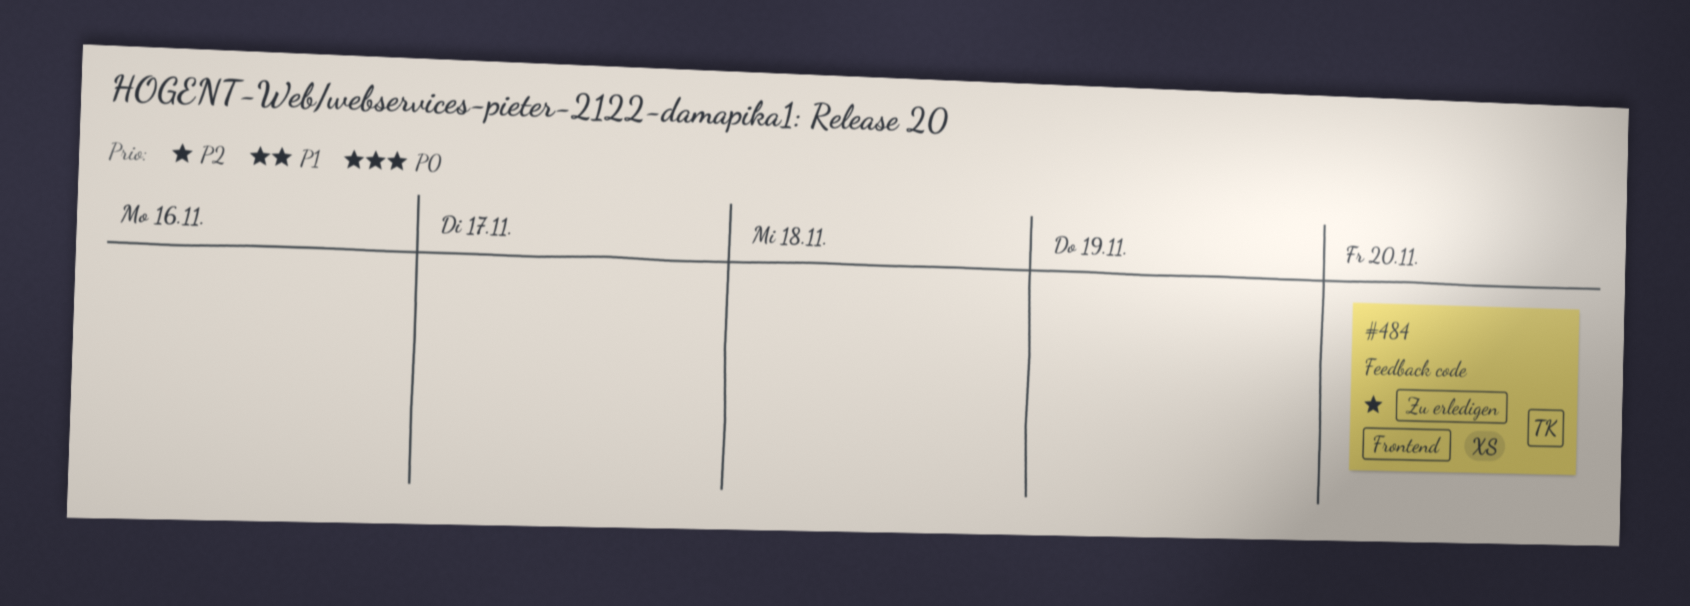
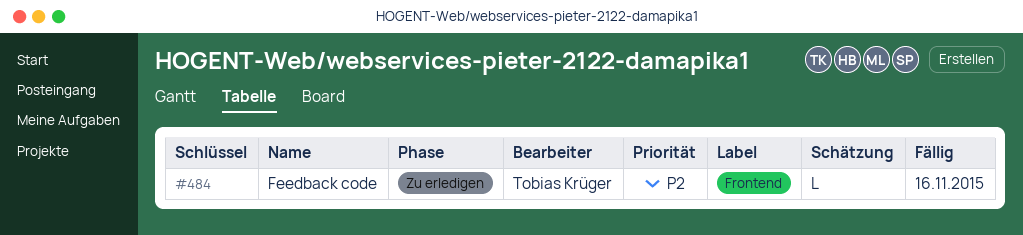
#484, estimate: XS -> L
#484, due: Nov 20 -> Nov 16

